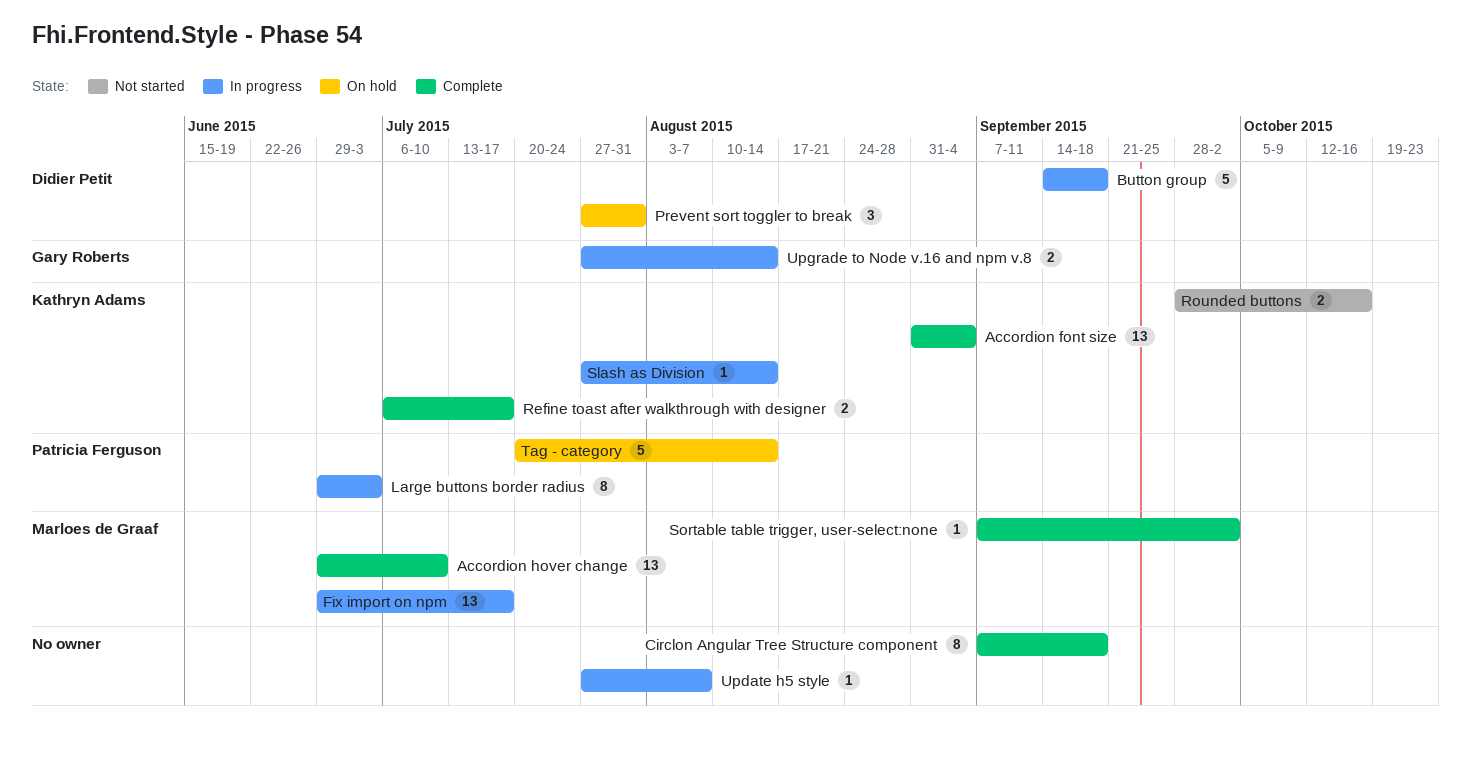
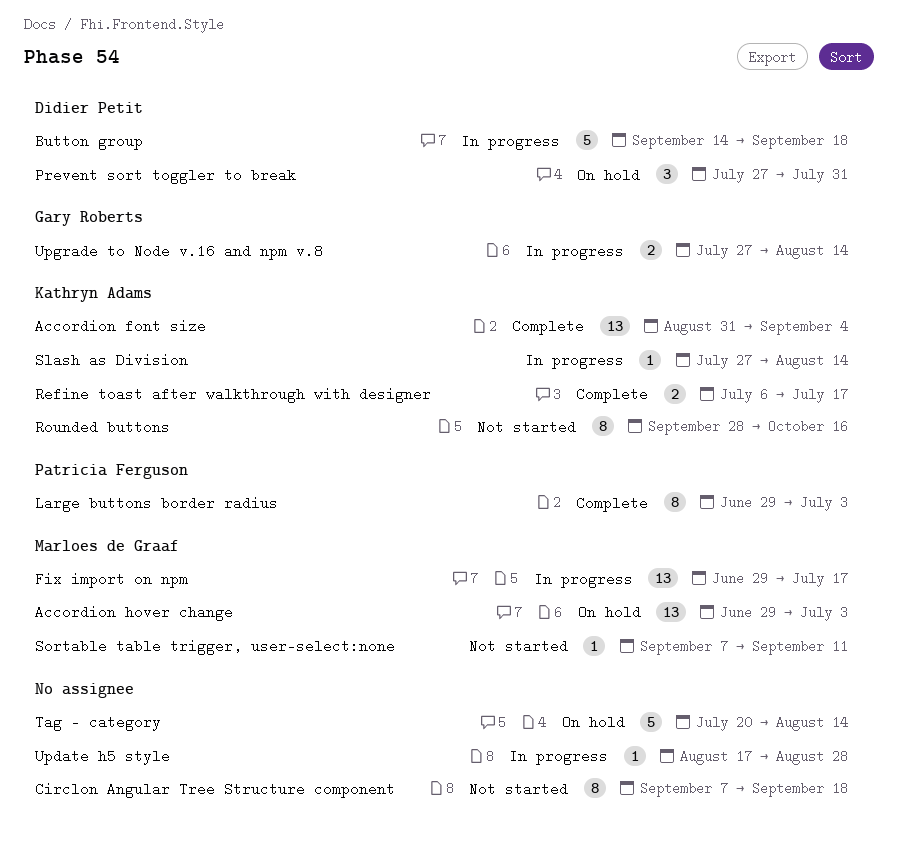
Accordion hover change, status: Complete -> On hold
Accordion hover change, due: Jul 10 -> Jul 3
Circlon Angular Tree Structure component, status: Complete -> Not started
Large buttons border radius, status: In progress -> Complete
Rounded buttons, estimate: 2 -> 8
Sortable table trigger, user-select:none, status: Complete -> Not started
Sortable table trigger, user-select:none, due: Oct 2 -> Sep 11
Tag - category, owner: Patricia Ferguson -> none
Update h5 style, start: Jul 27 -> Aug 17
Update h5 style, due: Aug 7 -> Aug 28

